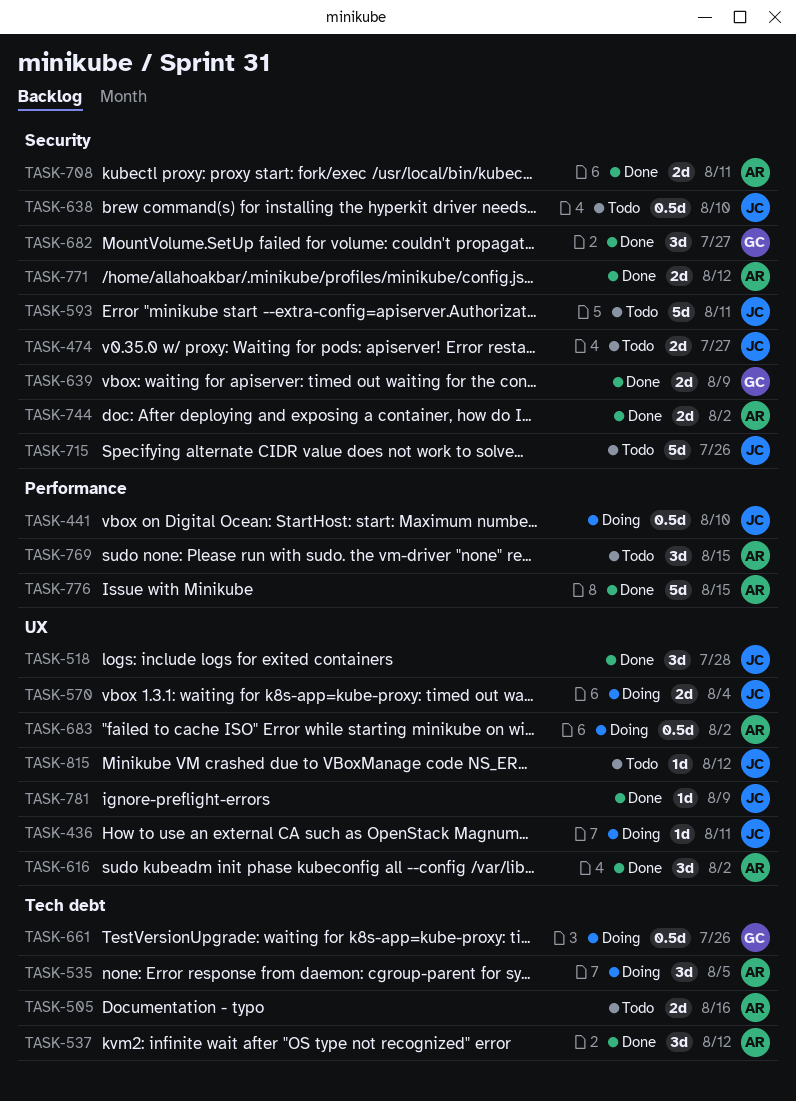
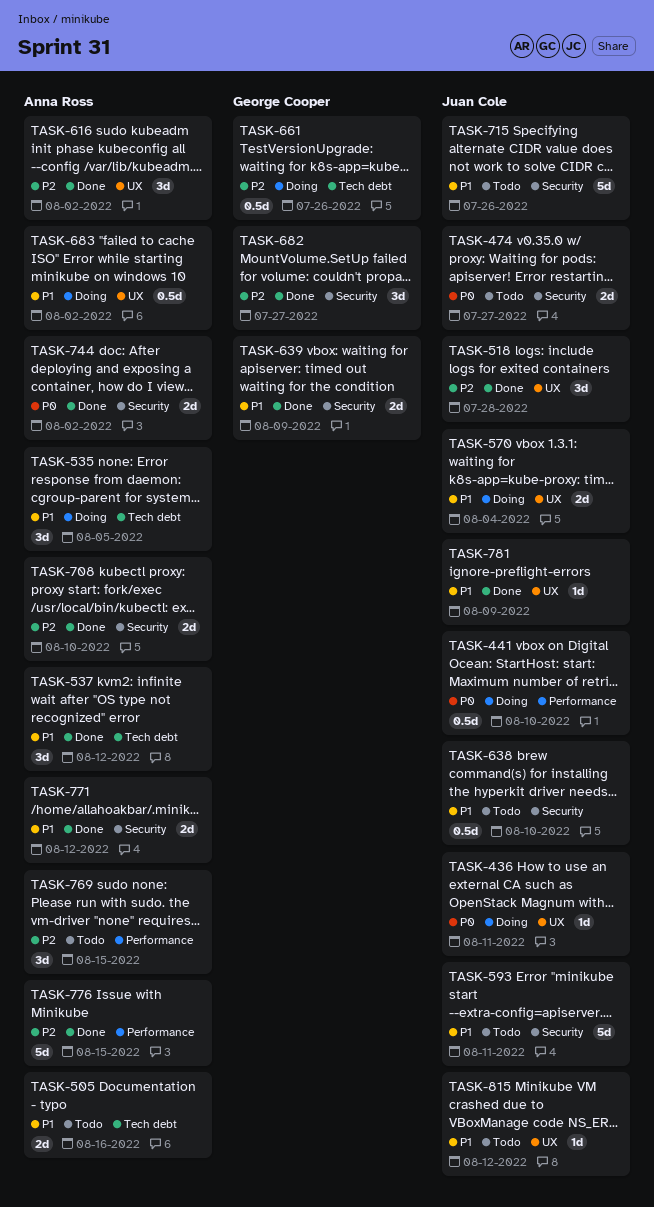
TASK-708, due: Aug 11 -> Aug 10

